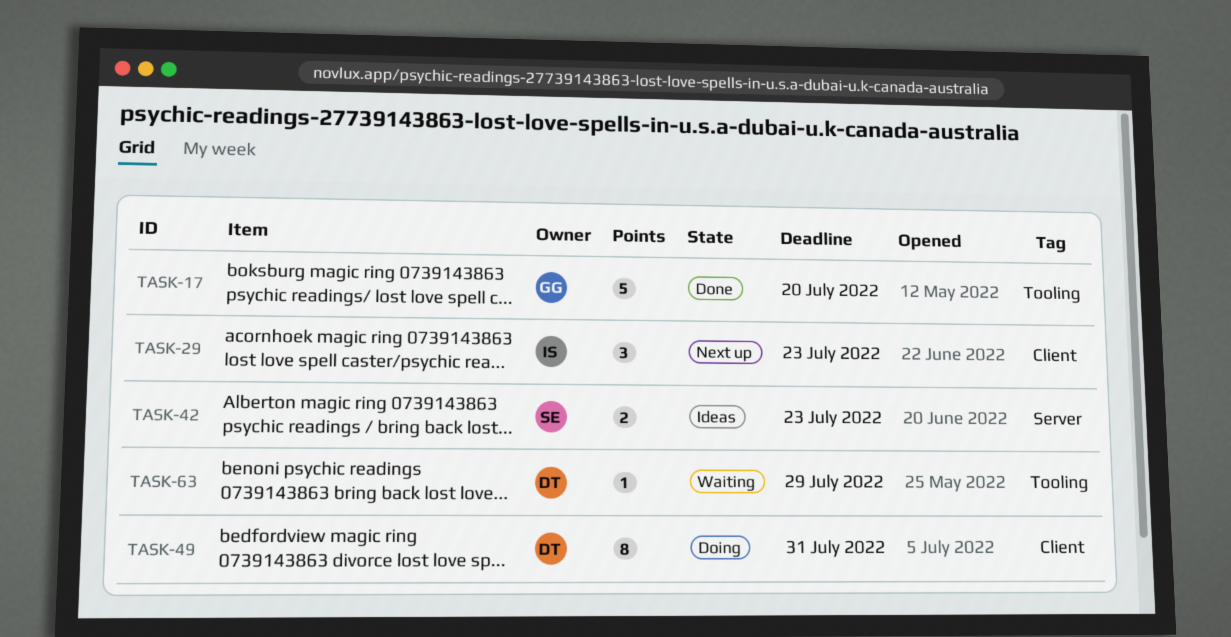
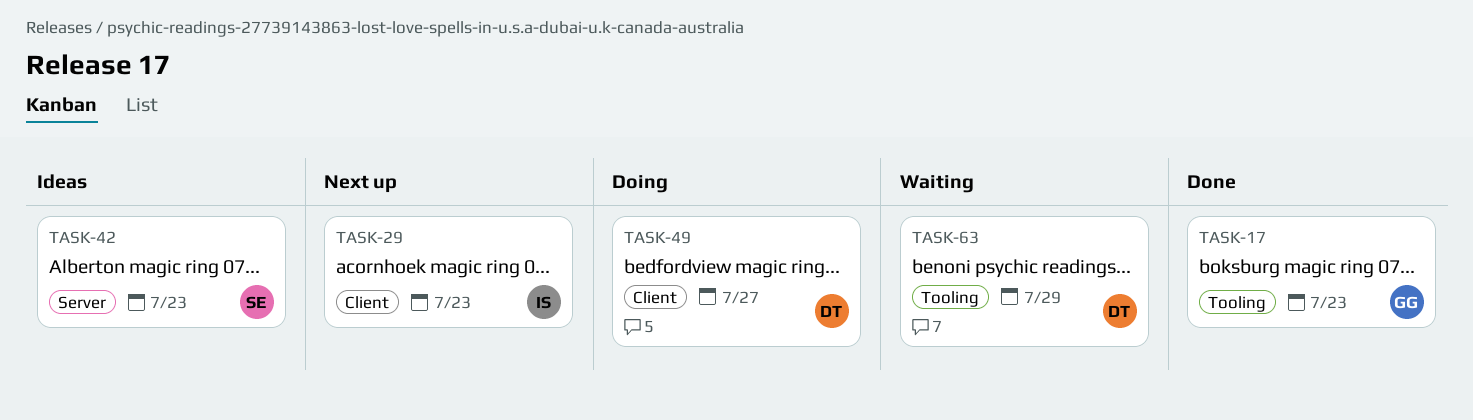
TASK-17, due: Jul 20 -> Jul 23
TASK-49, due: Jul 31 -> Jul 27

